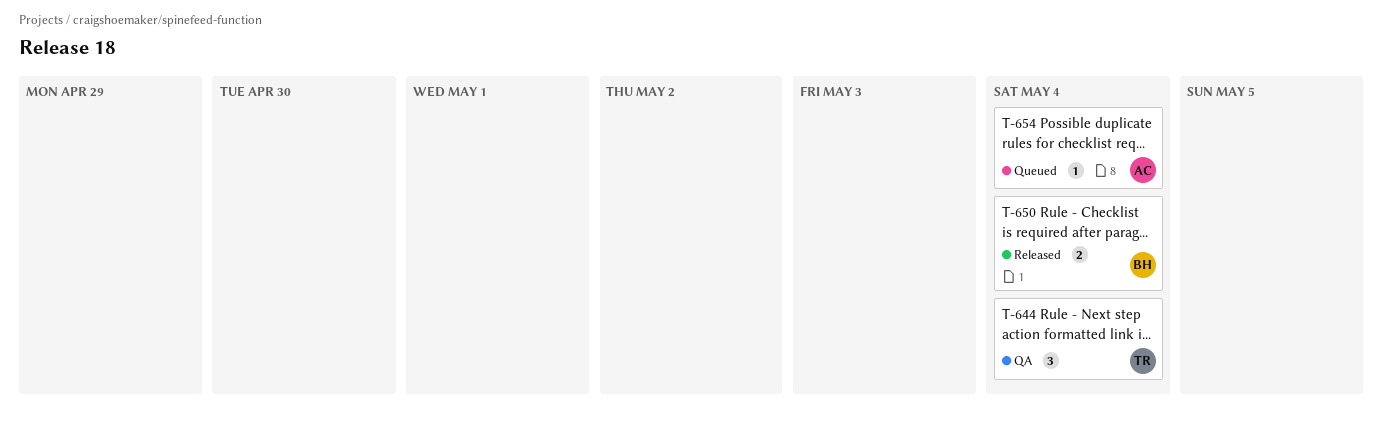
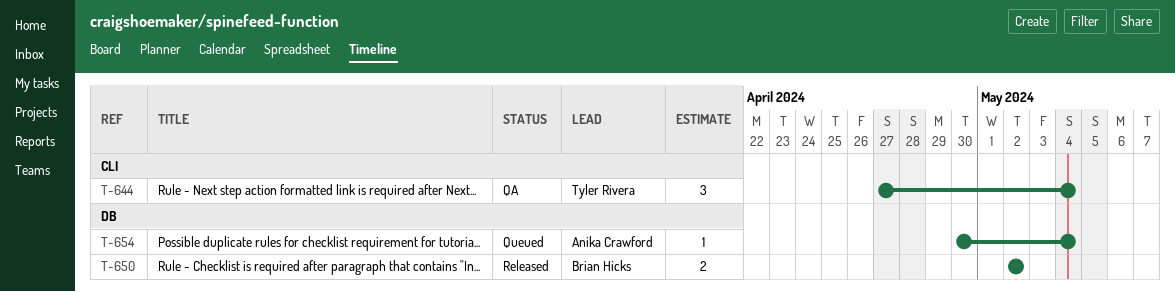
T-650, due: May 4 -> May 2

